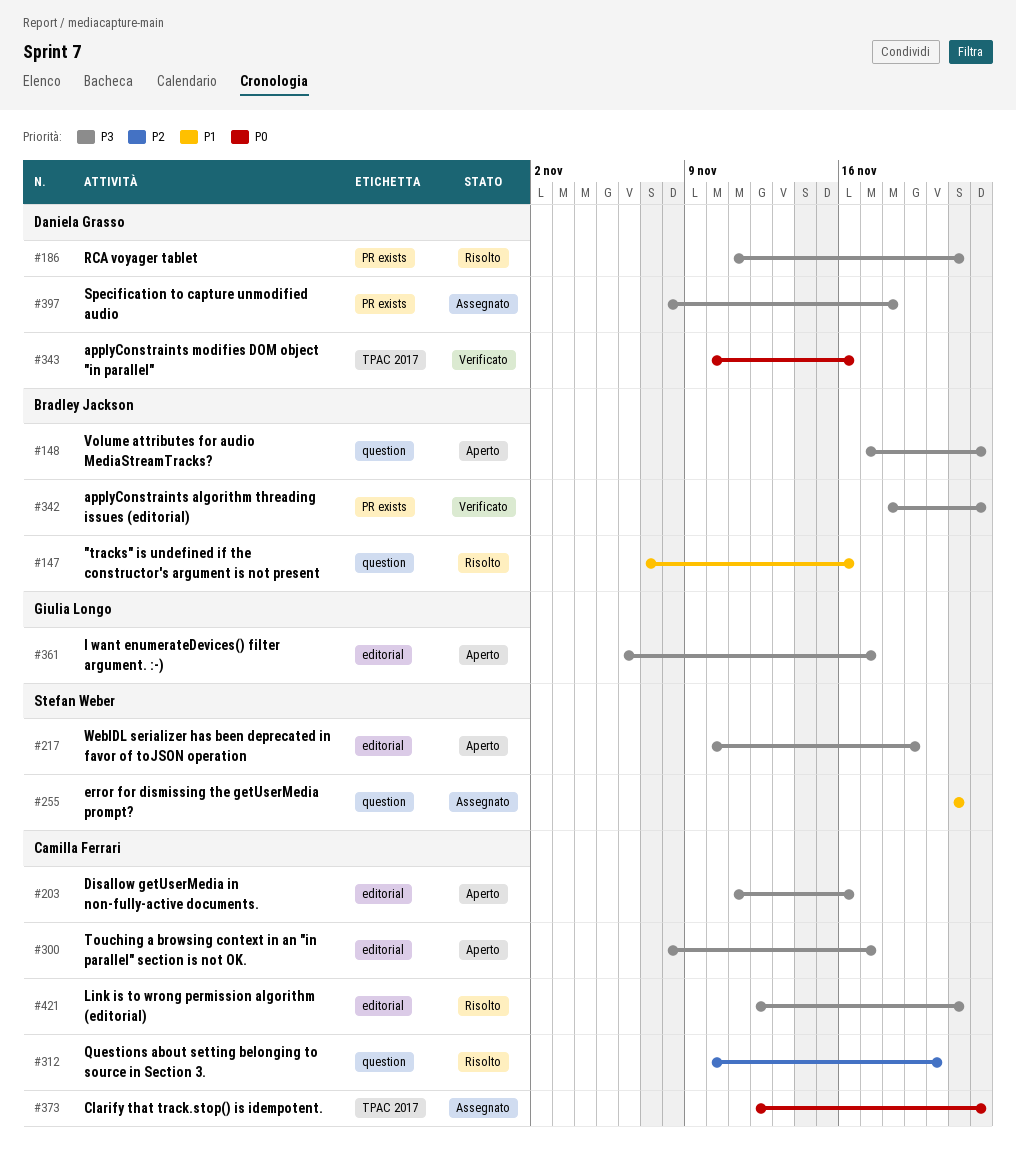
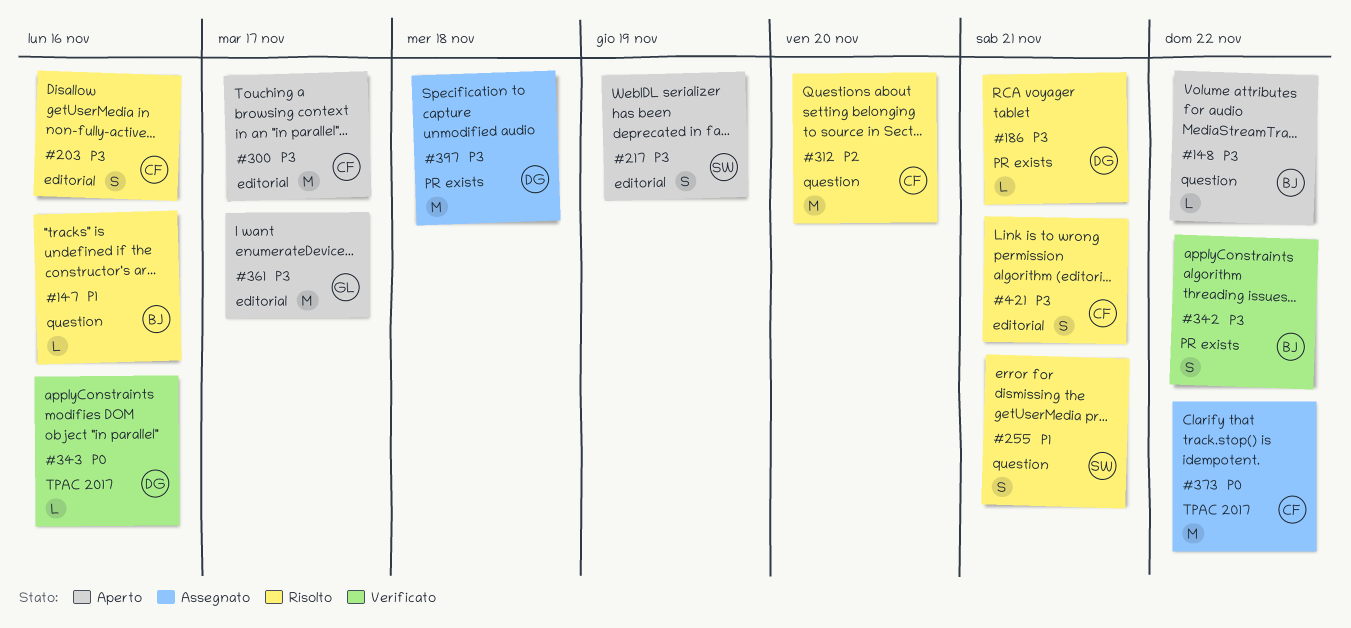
#203, status: Aperto -> Risolto
#255, status: Assegnato -> Risolto

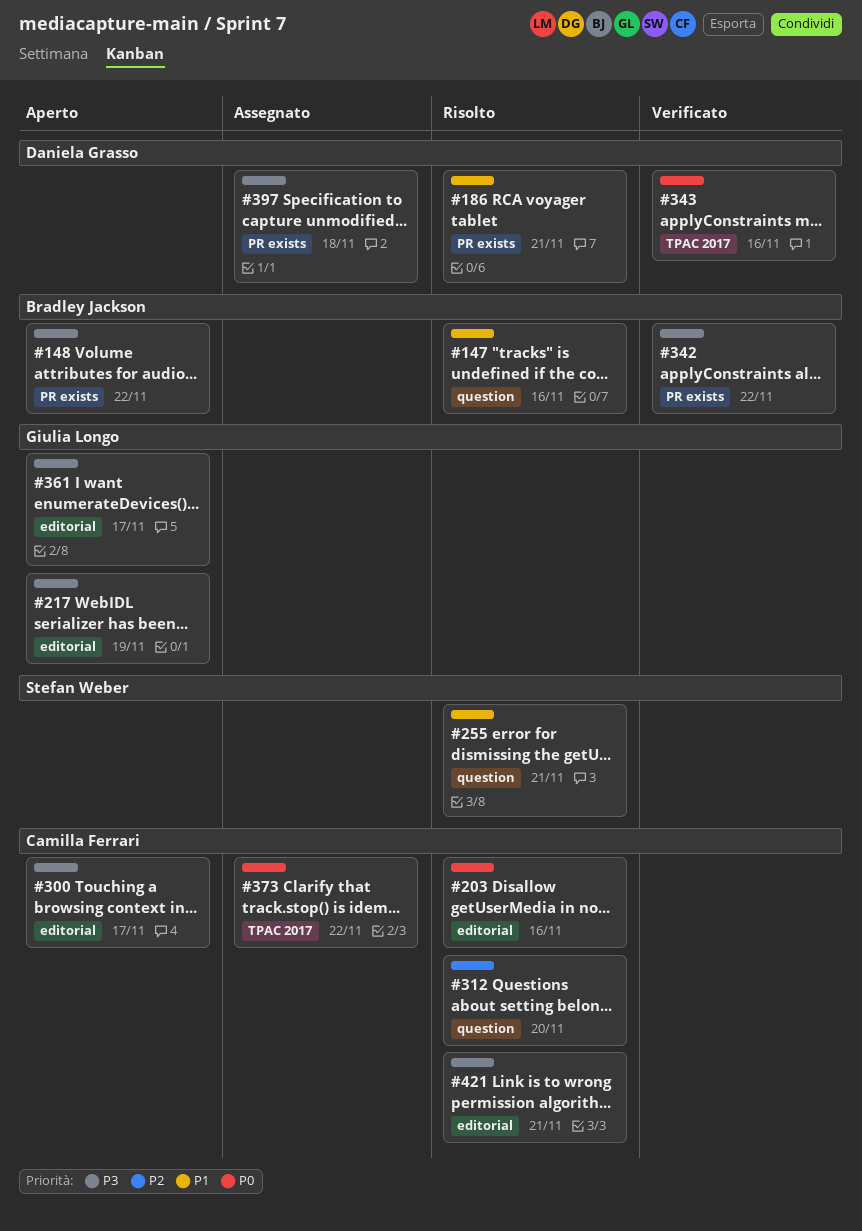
#148, label: question -> PR exists
#186, priority: P3 -> P1
#203, priority: P3 -> P0
#217, owner: Stefan Weber -> Giulia Longo

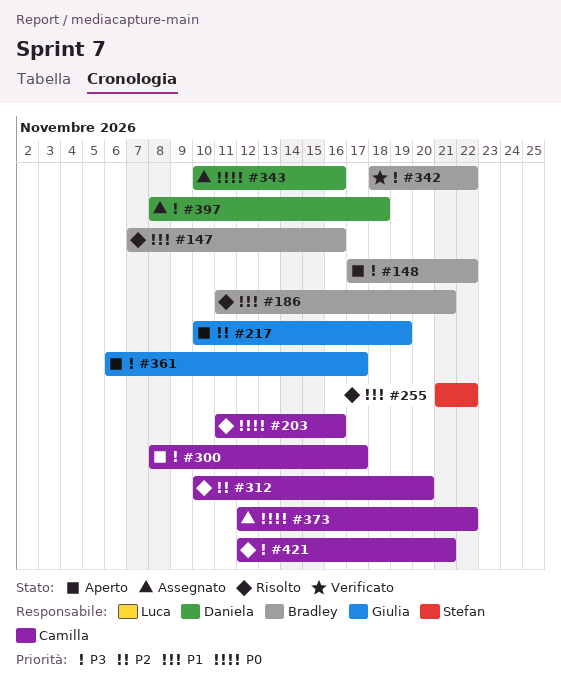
#186, owner: Daniela Grasso -> Bradley Jackson
#217, priority: P3 -> P2
#255, due: Nov 21 -> Nov 22
#343, status: Verificato -> Assegnato

